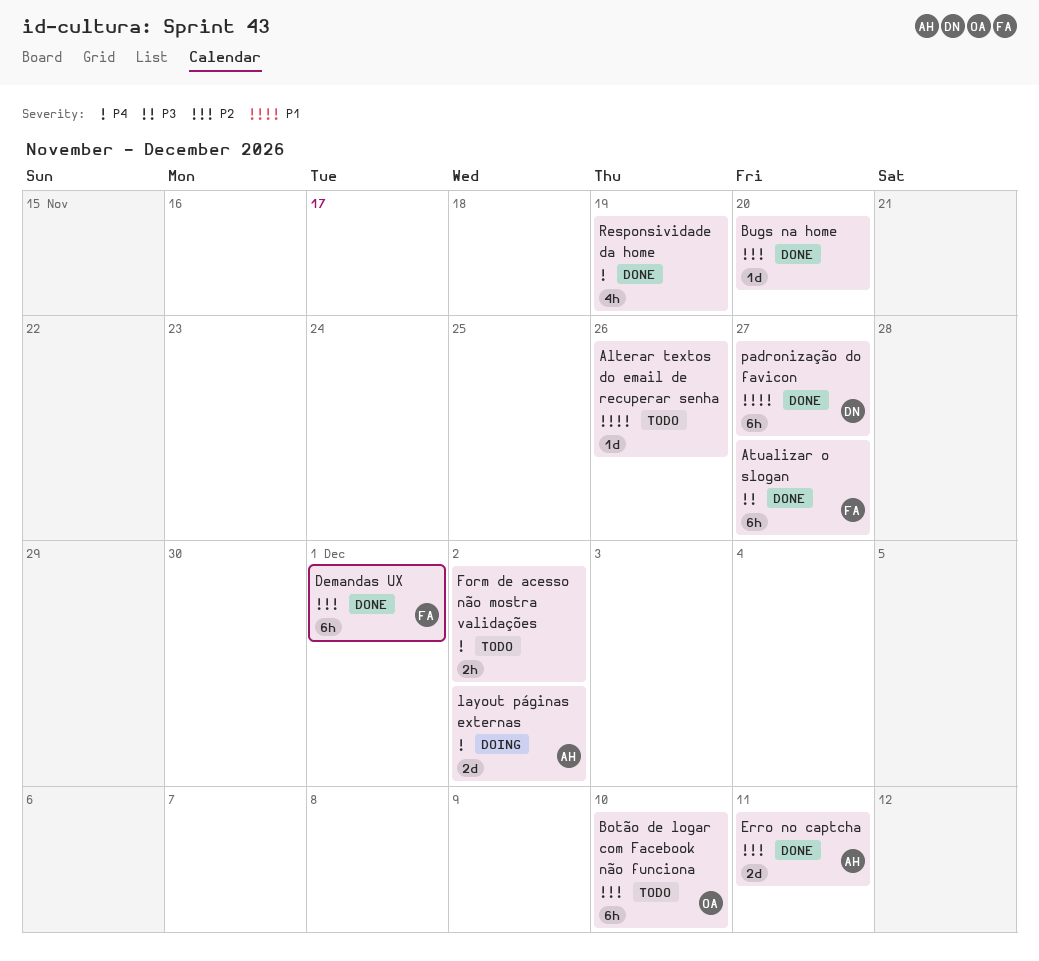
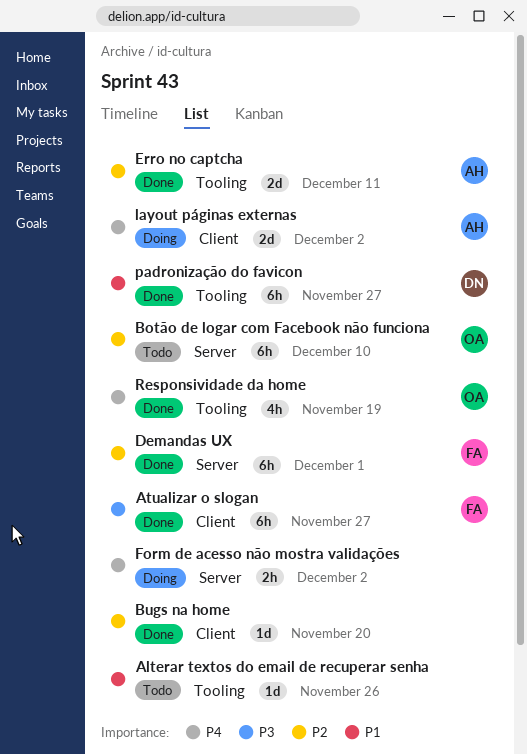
Form de acesso não mostra validações, status: Todo -> Doing
Responsividade da home, owner: none -> OA

